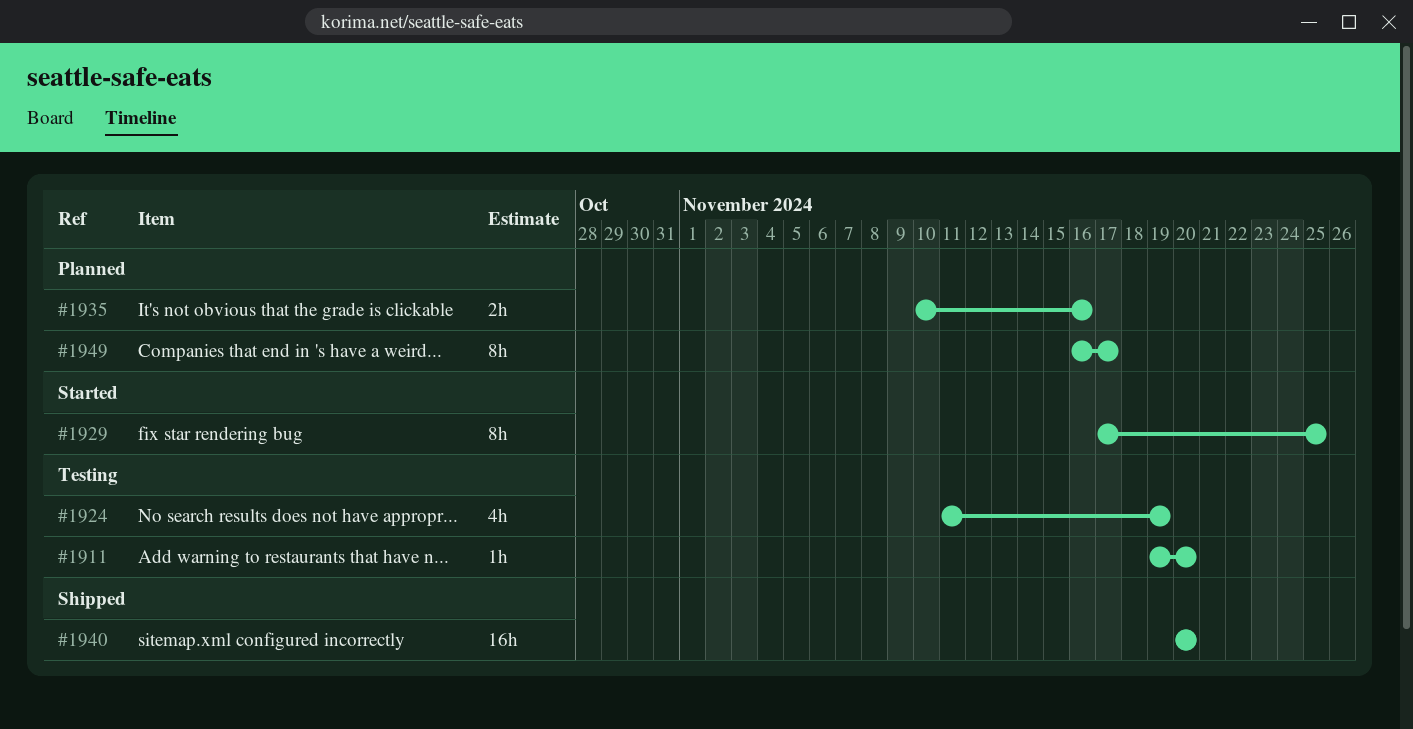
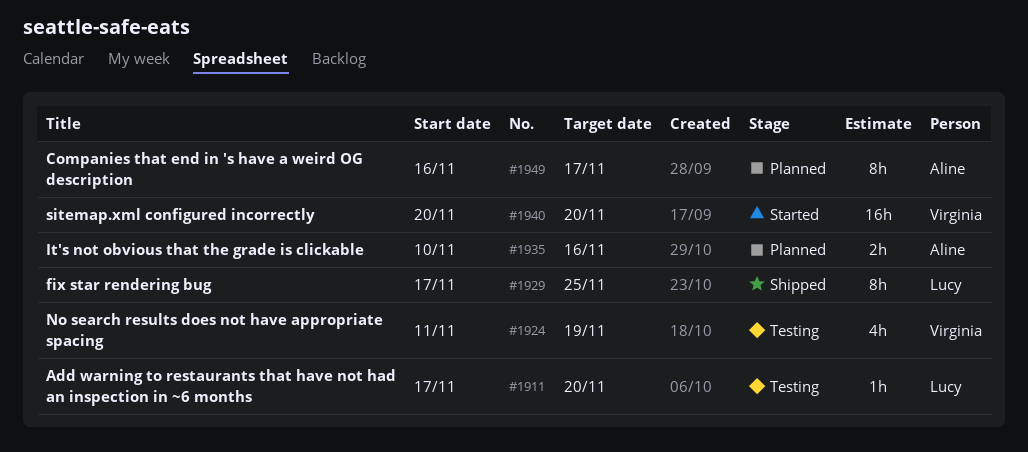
#1911, start: Nov 19 -> Nov 17
#1929, status: Started -> Shipped
#1940, status: Shipped -> Started

